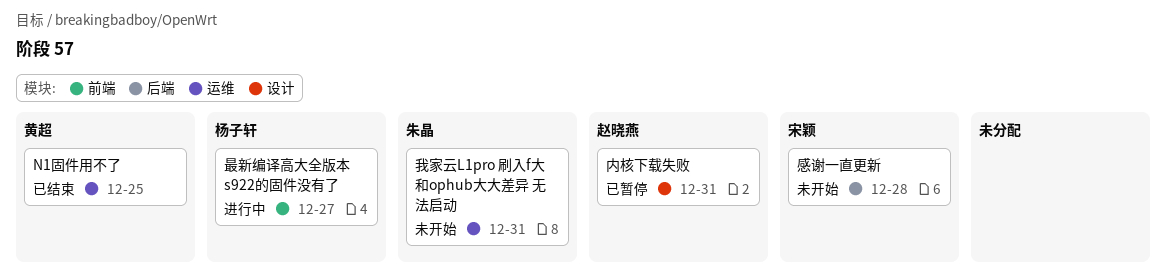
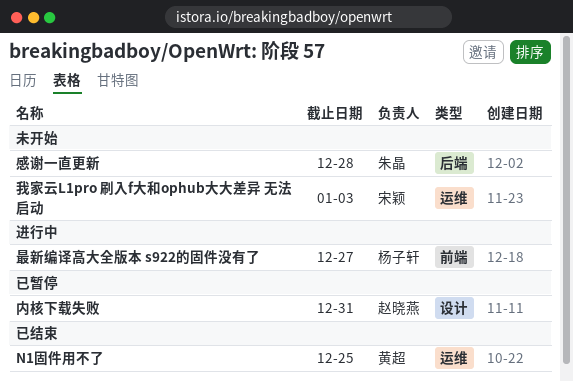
感谢一直更新, owner: 宋颖 -> 朱晶
我家云L1pro 刷入f大和ophub大大差异 无法启动, owner: 朱晶 -> 宋颖
我家云L1pro 刷入f大和ophub大大差异 无法启动, due: Dec 31 -> Jan 3

